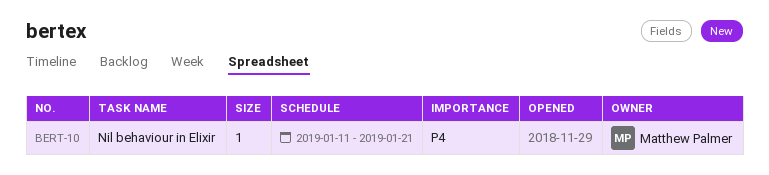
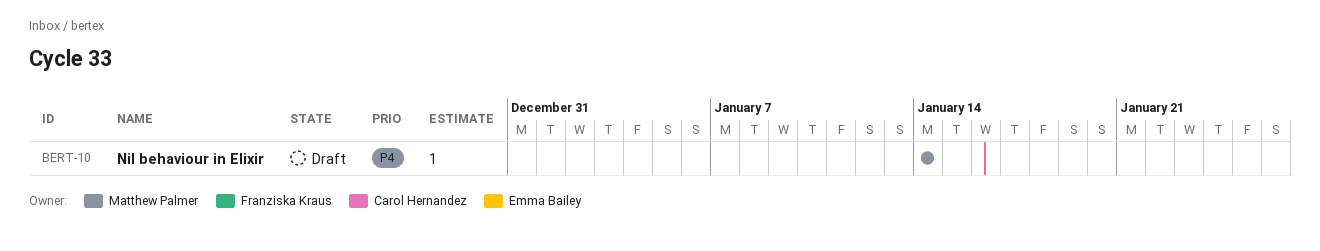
BERT-10, start: Jan 11 -> Jan 14
BERT-10, due: Jan 21 -> Jan 14

